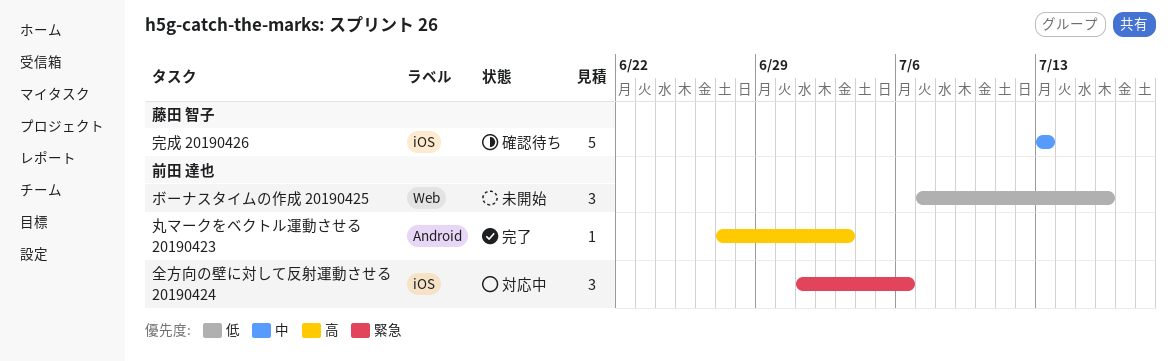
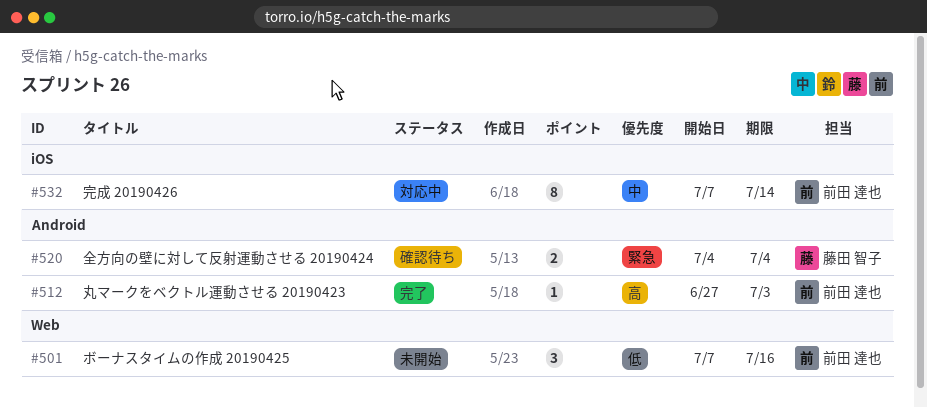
全方向の壁に対して反射運動させる 20190424, status: 対応中 -> 確認待ち
全方向の壁に対して反射運動させる 20190424, owner: 前田 達也 -> 藤田 智子
全方向の壁に対して反射運動させる 20190424, label: iOS -> Android
全方向の壁に対して反射運動させる 20190424, estimate: 3 -> 2
全方向の壁に対して反射運動させる 20190424, start: Jul 1 -> Jul 4
全方向の壁に対して反射運動させる 20190424, due: Jul 6 -> Jul 4
完成 20190426, status: 確認待ち -> 対応中
完成 20190426, owner: 藤田 智子 -> 前田 達也
完成 20190426, estimate: 5 -> 8
完成 20190426, start: Jul 13 -> Jul 7
完成 20190426, due: Jul 13 -> Jul 14

